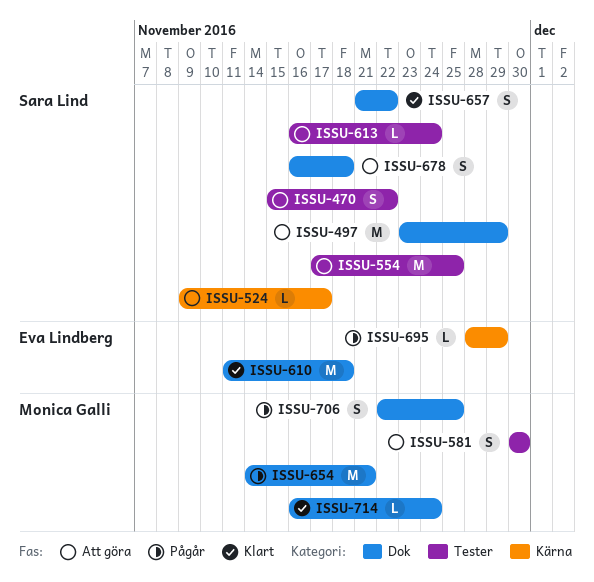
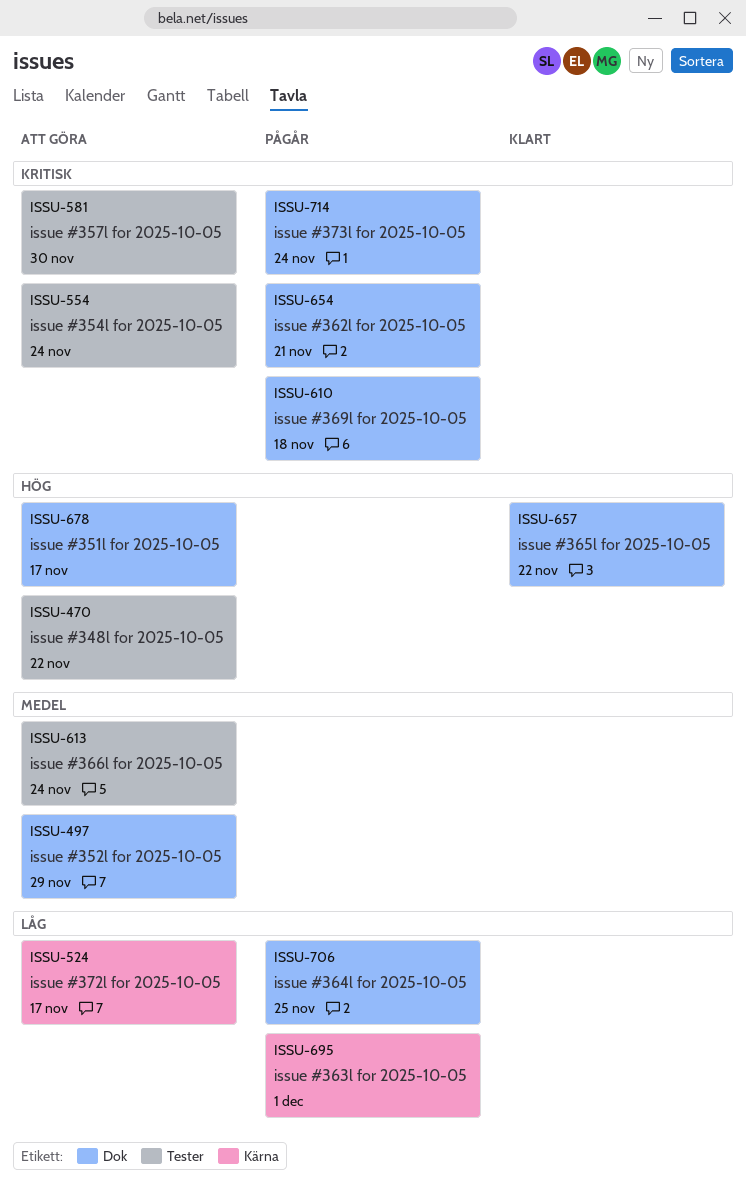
ISSU-554, due: Nov 25 -> Nov 24
ISSU-610, status: Klart -> Pågår
ISSU-678, due: Nov 18 -> Nov 17
ISSU-695, due: Nov 29 -> Dec 1
ISSU-714, status: Klart -> Pågår

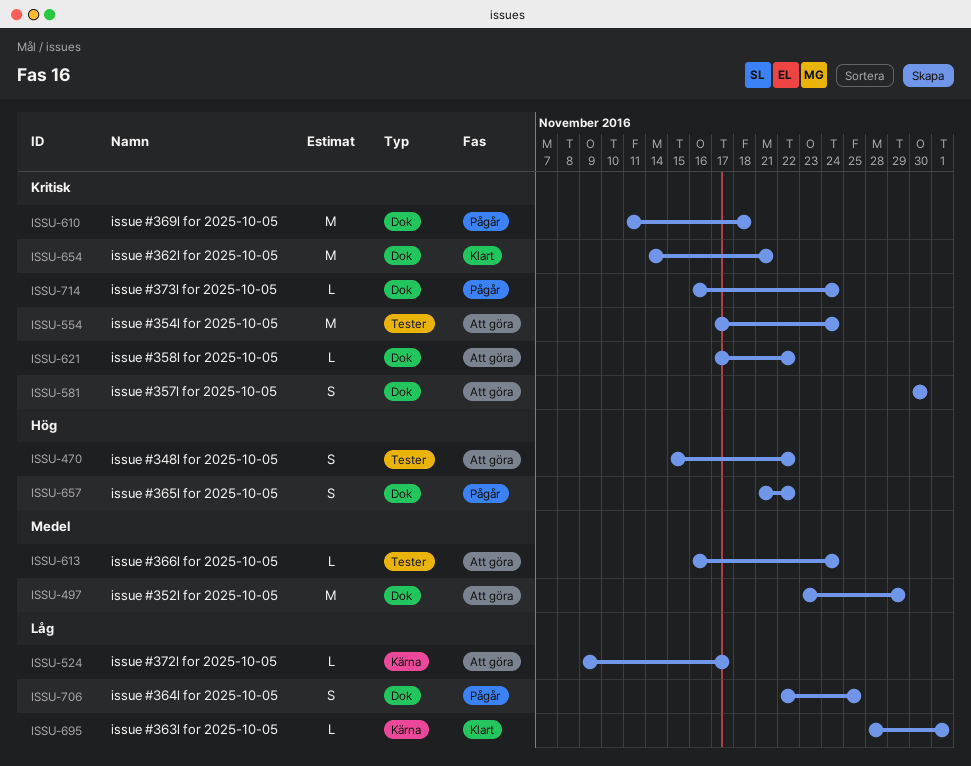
ISSU-581, label: Tester -> Dok
ISSU-621: none -> present
ISSU-654, status: Pågår -> Klart
ISSU-657, status: Klart -> Pågår
ISSU-678: present -> none
ISSU-695, status: Pågår -> Klart

